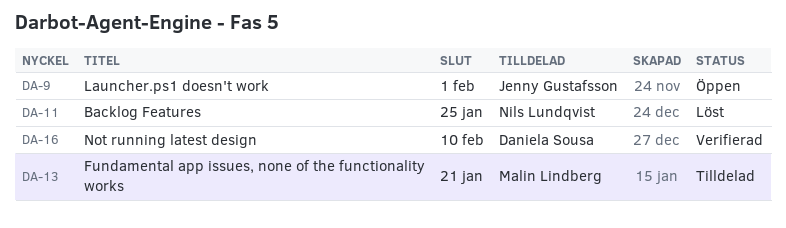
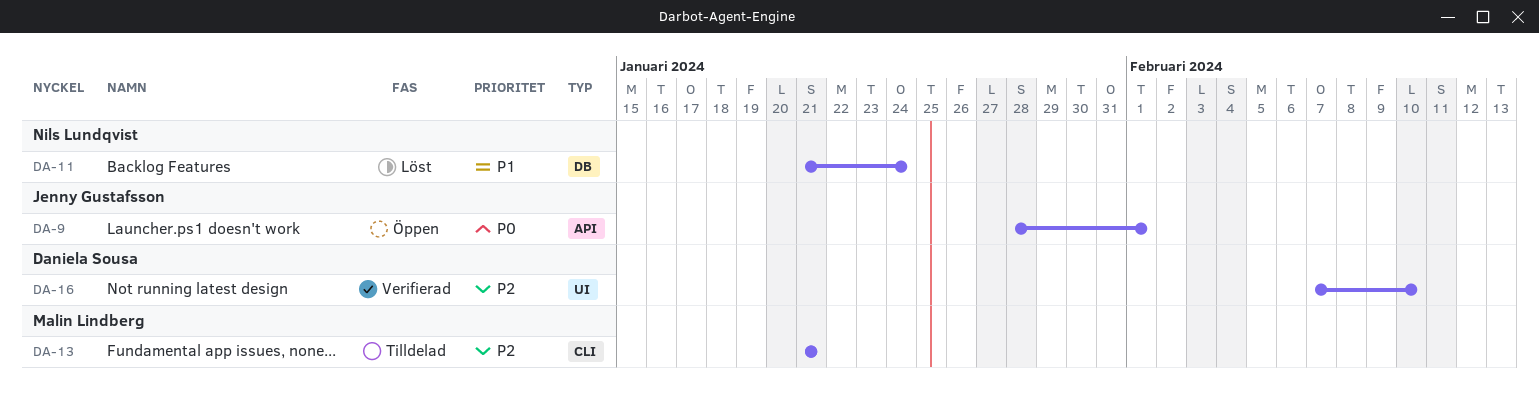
DA-11, due: Jan 25 -> Jan 24

